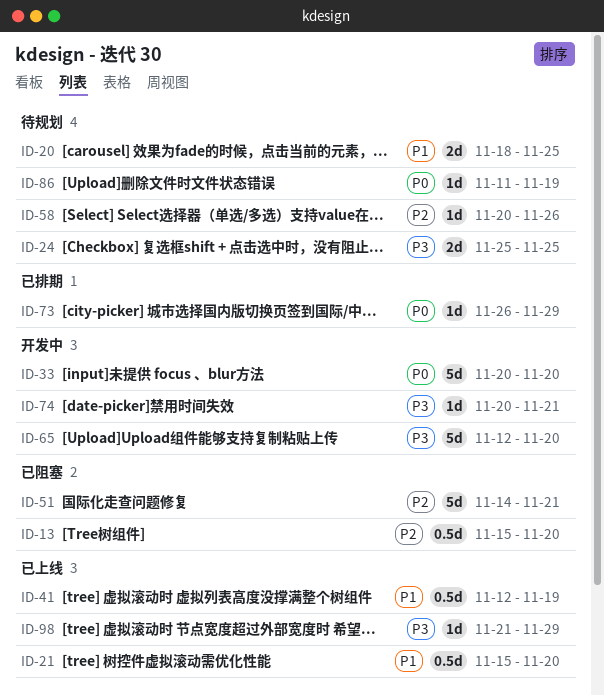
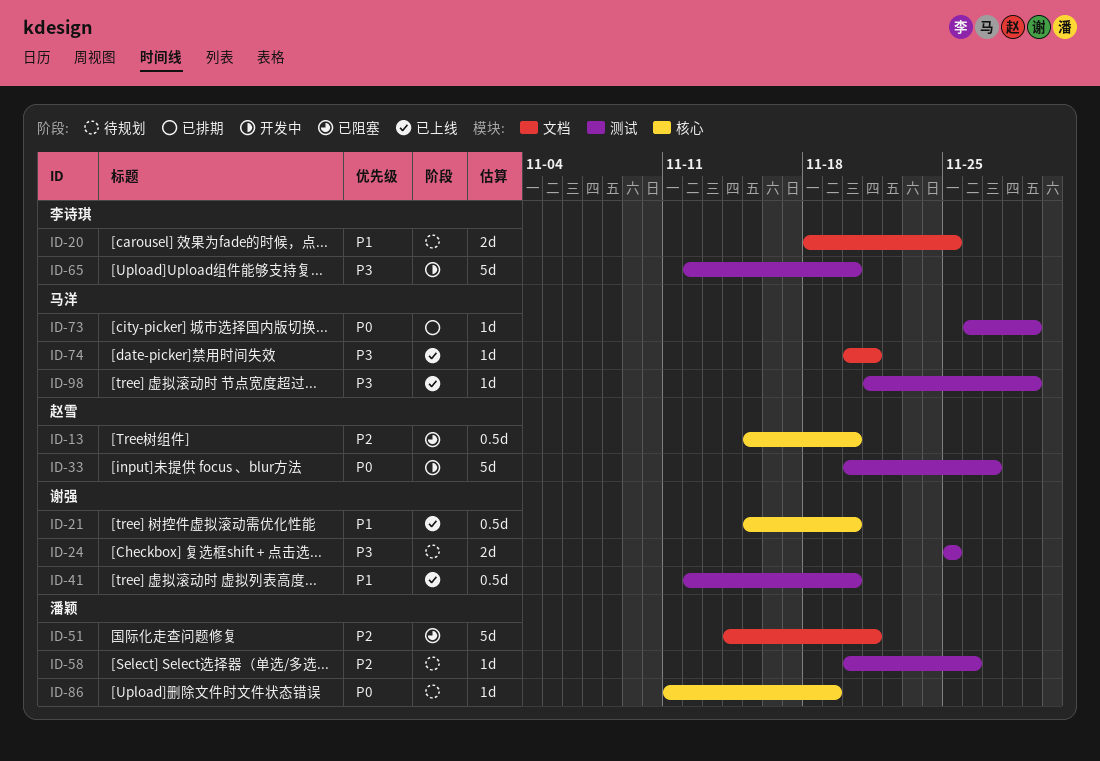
ID-33, due: Nov 20 -> Nov 27
ID-41, due: Nov 19 -> Nov 20
ID-74, status: 开发中 -> 已上线

